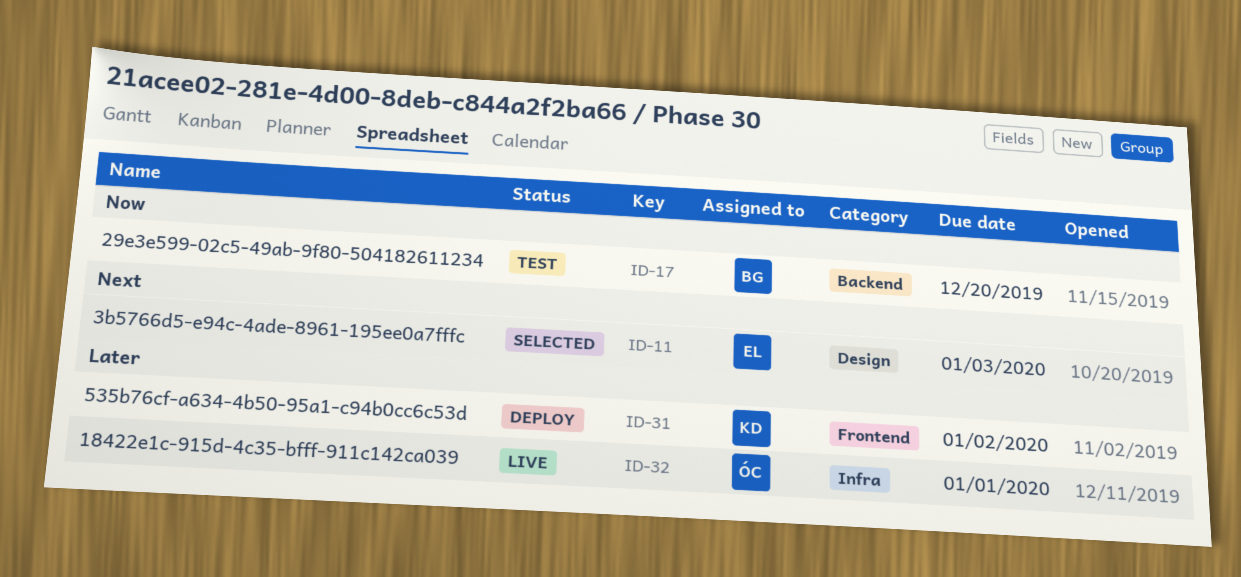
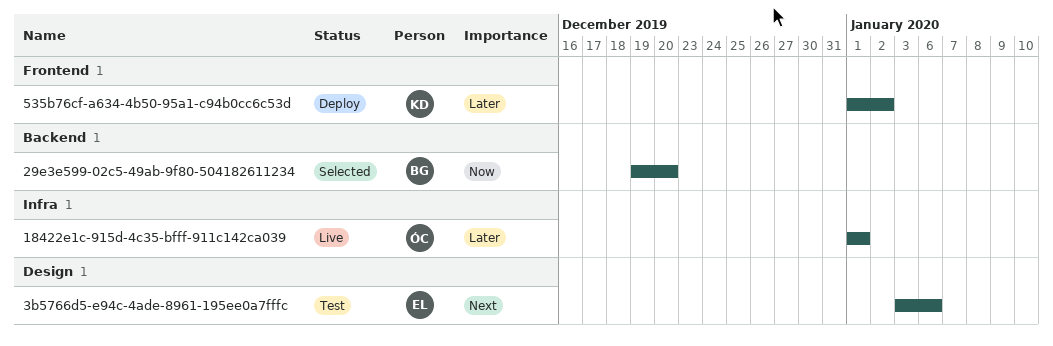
29e3e599-02c5-49ab-9f80-504182611234, status: Test -> Selected
3b5766d5-e94c-4ade-8961-195ee0a7fffc, status: Selected -> Test
3b5766d5-e94c-4ade-8961-195ee0a7fffc, due: Jan 3 -> Jan 6

